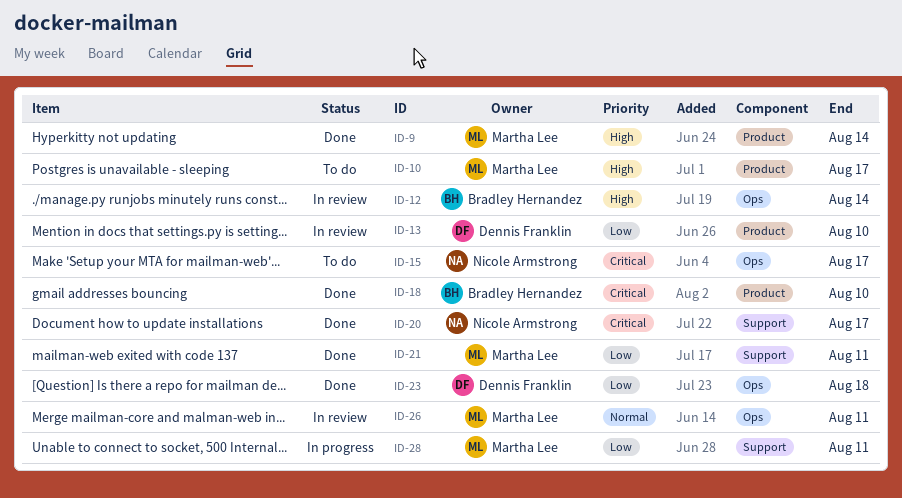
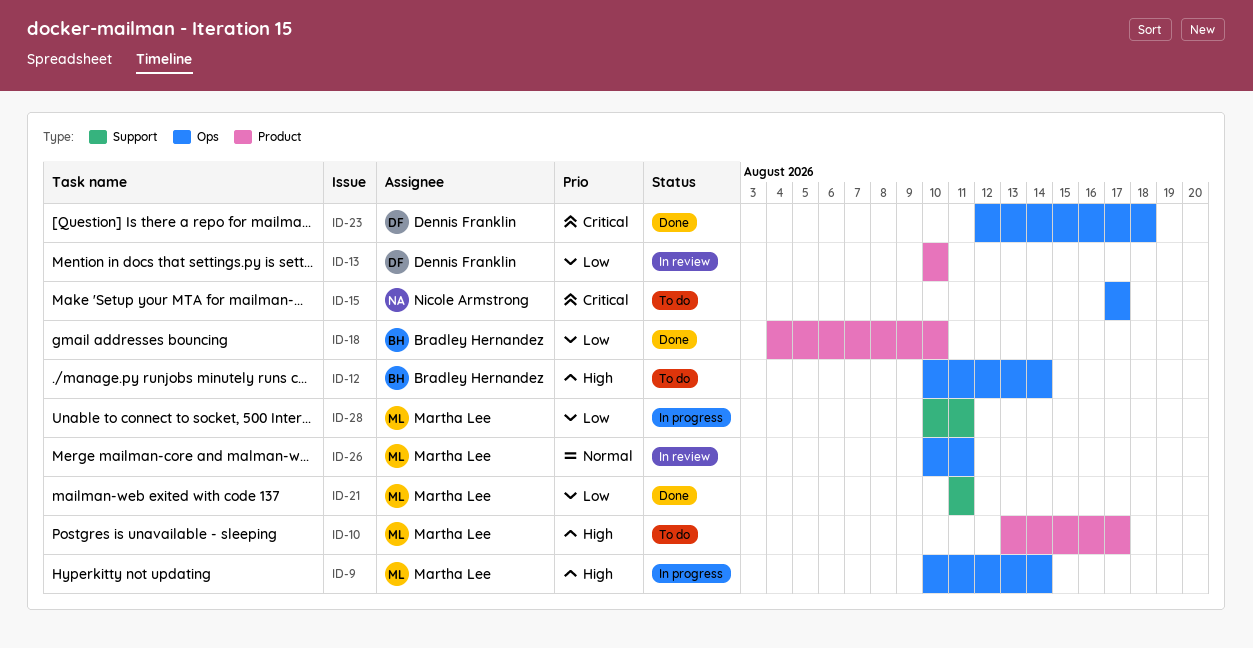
ID-9, status: Done -> In progress
ID-9, label: Product -> Ops
ID-12, status: In review -> To do
ID-18, priority: Critical -> Low
ID-20: present -> none
ID-23, priority: Low -> Critical

